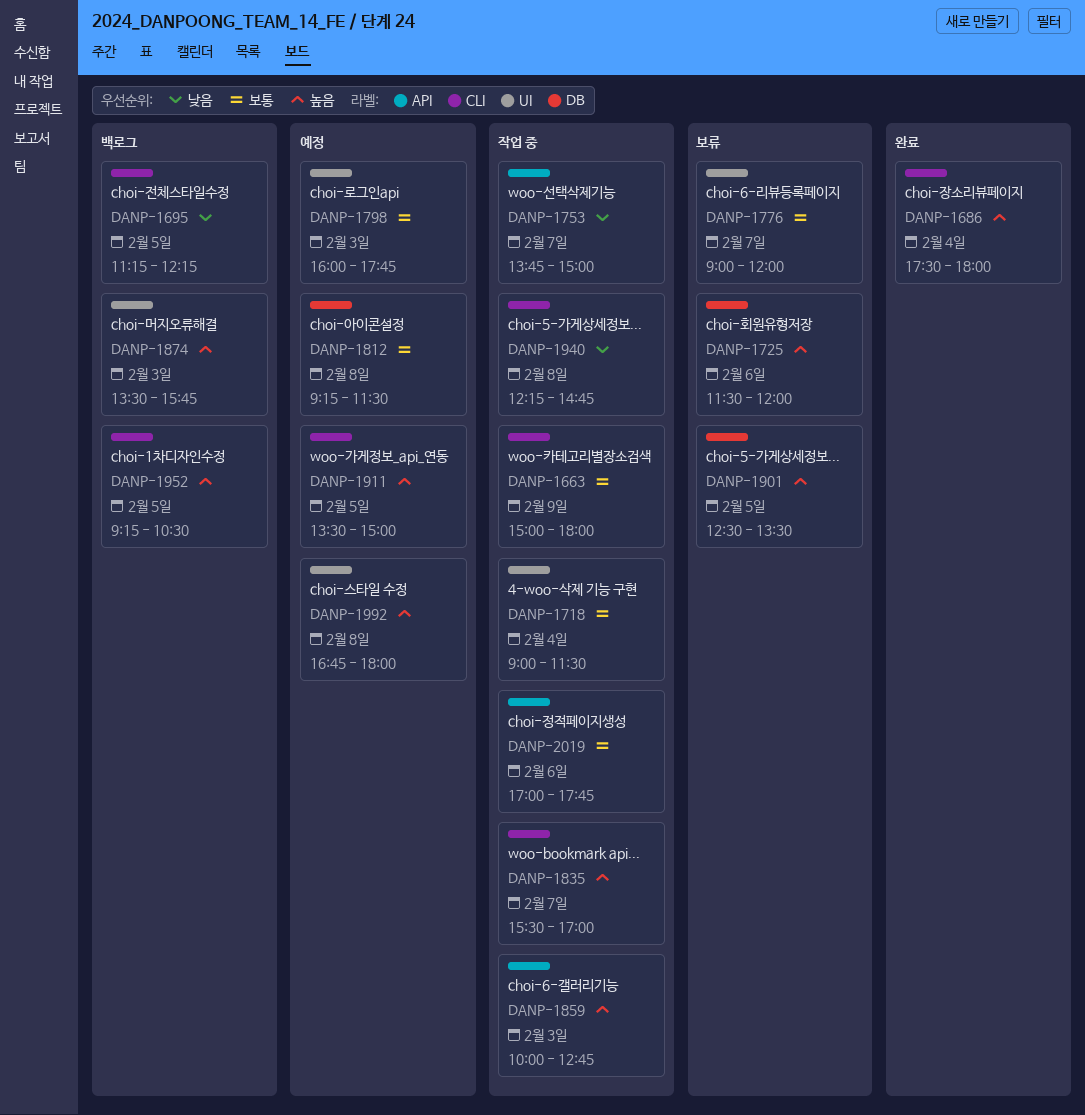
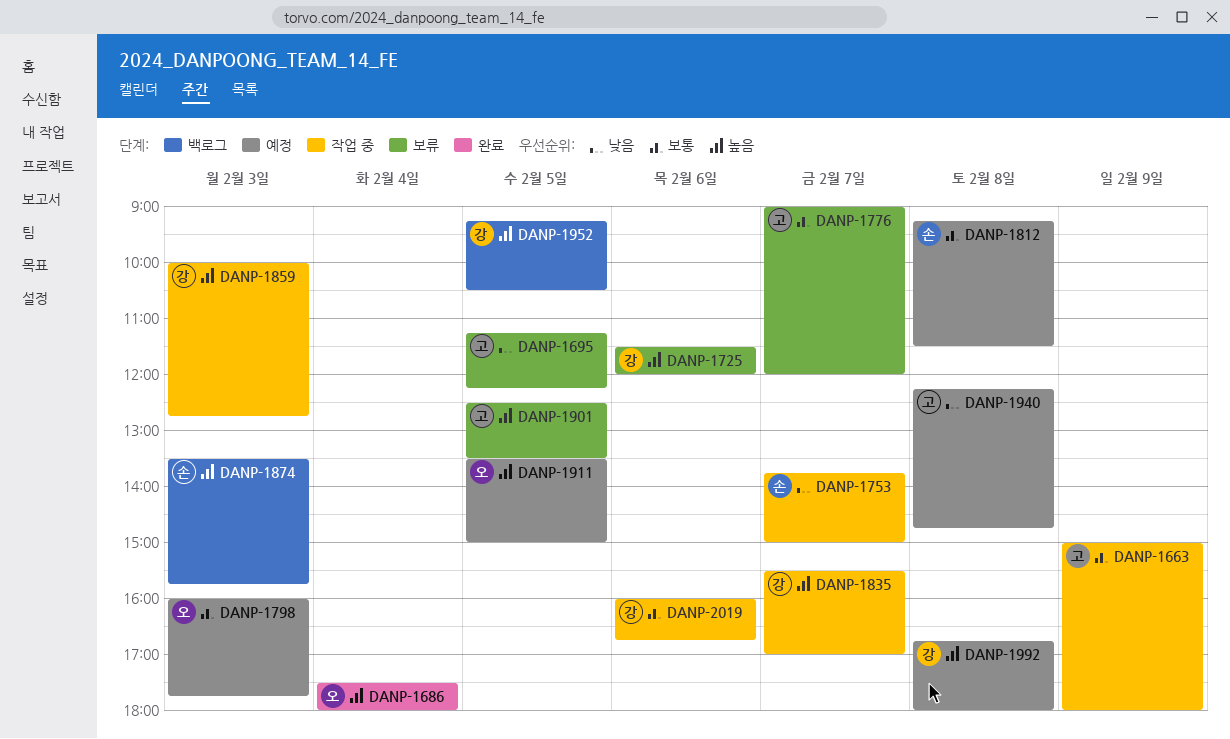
DANP-1695, status: 백로그 -> 보류
DANP-1718: present -> none
DANP-1940, status: 작업 중 -> 예정
DANP-2019, begins: 17:00 -> 16:00
DANP-2019, ends: 17:45 -> 16:45

